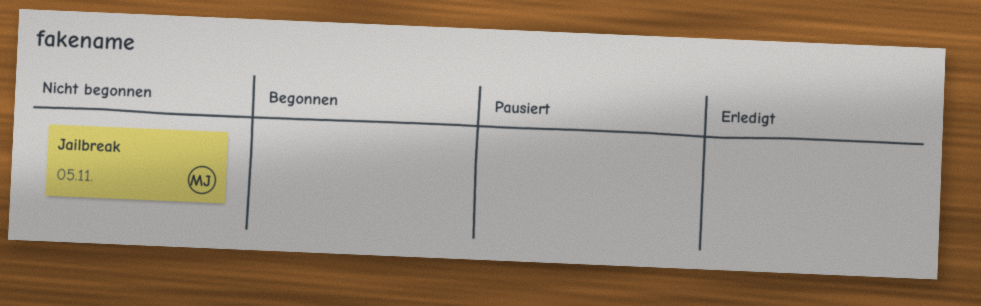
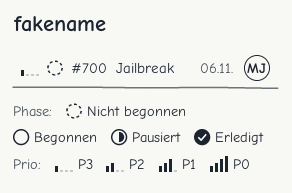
Jailbreak, due: Nov 5 -> Nov 6

